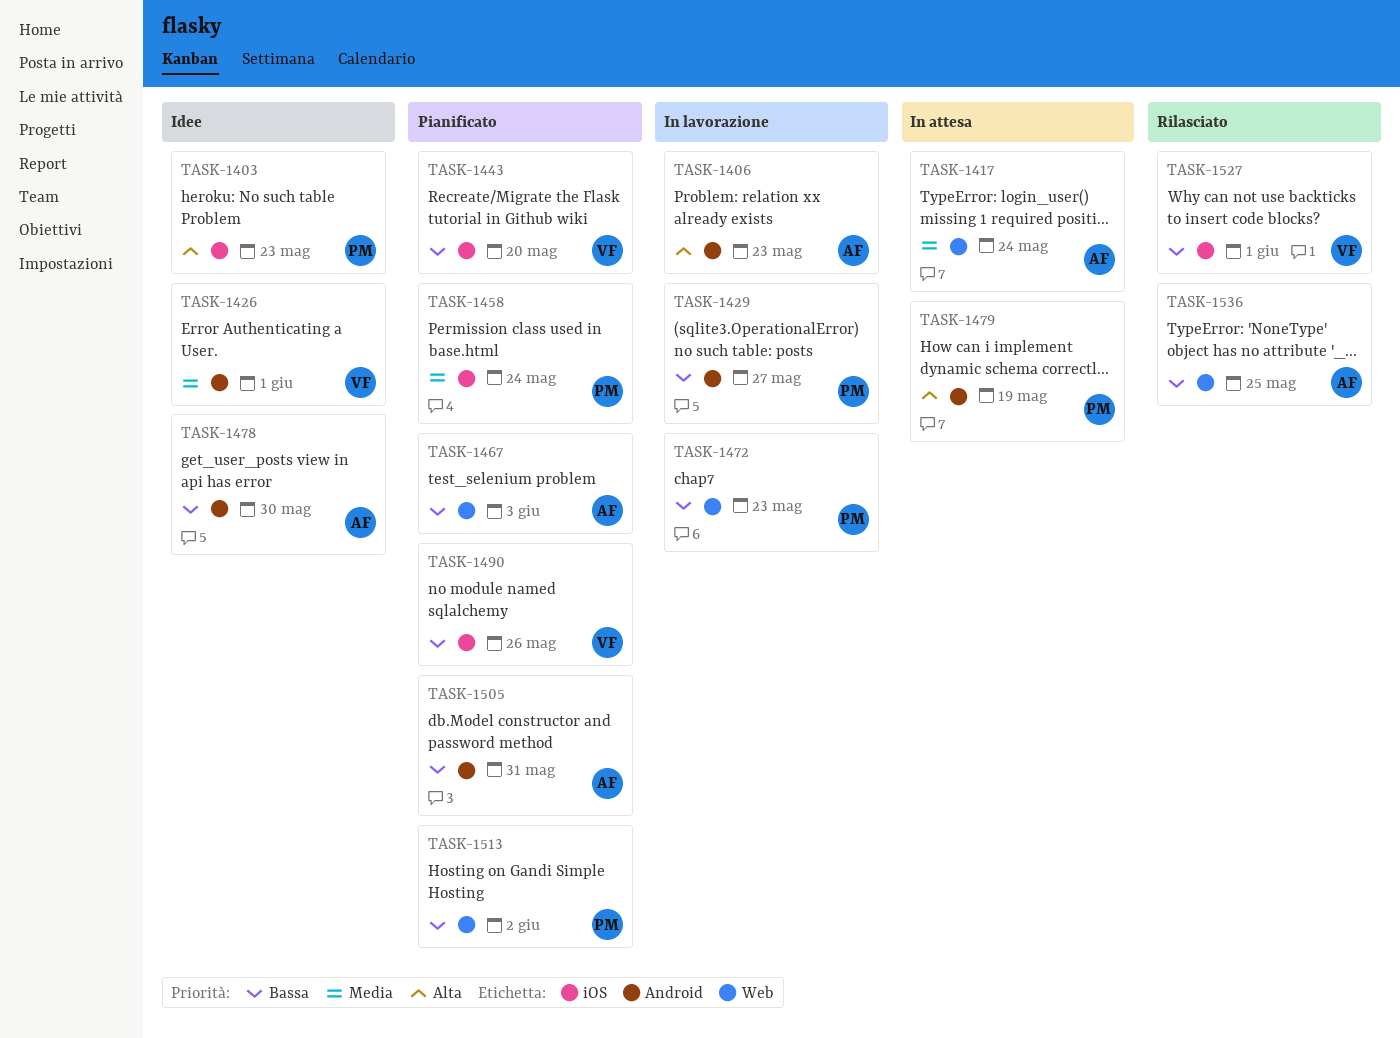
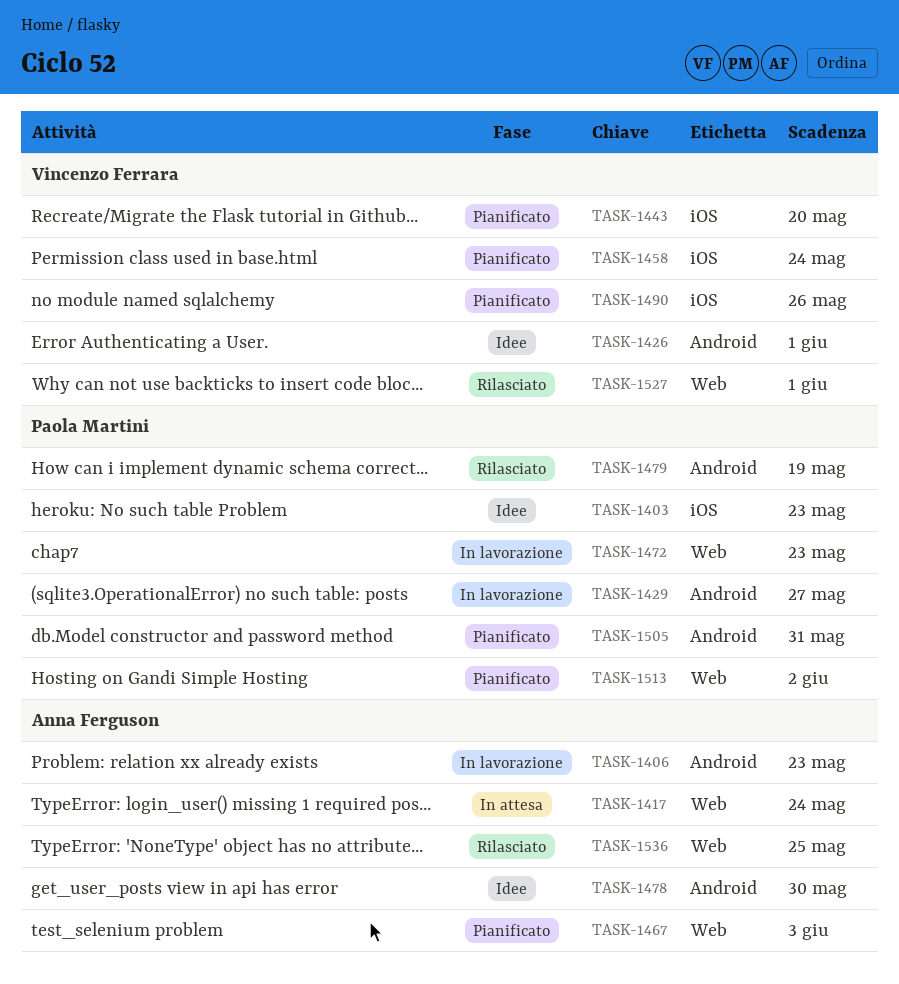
TASK-1458, owner: Paola Martini -> Vincenzo Ferrara
TASK-1479, status: In attesa -> Rilasciato
TASK-1505, owner: Anna Ferguson -> Paola Martini
TASK-1527, label: iOS -> Web

